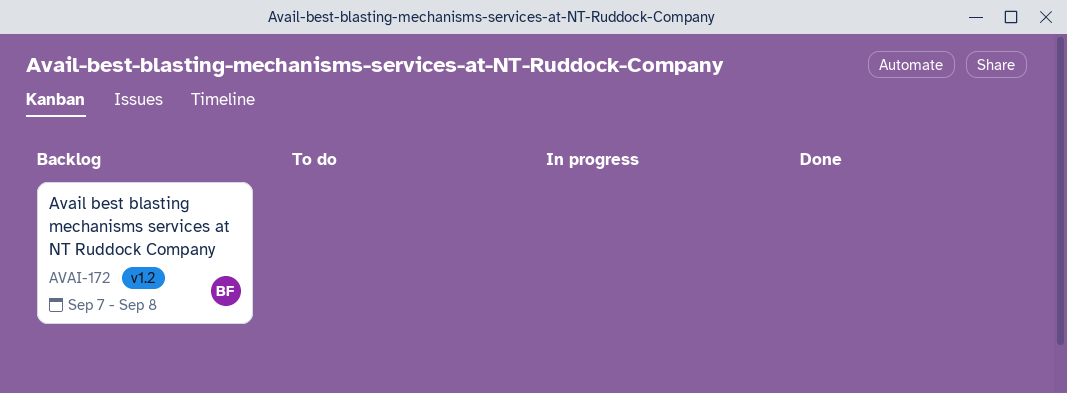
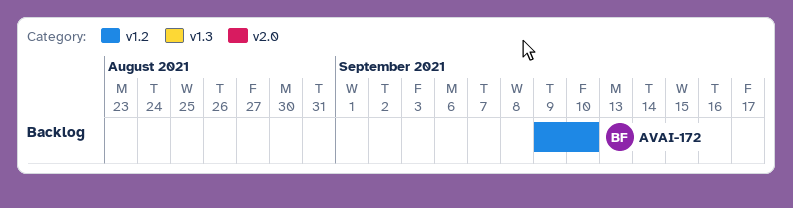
AVAI-172, start: Sep 7 -> Sep 9
AVAI-172, due: Sep 8 -> Sep 10

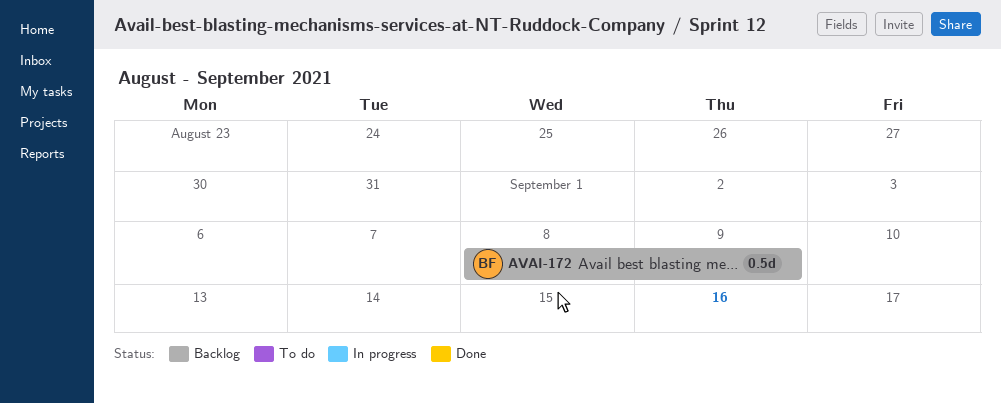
AVAI-172, start: Sep 9 -> Sep 8
AVAI-172, due: Sep 10 -> Sep 9

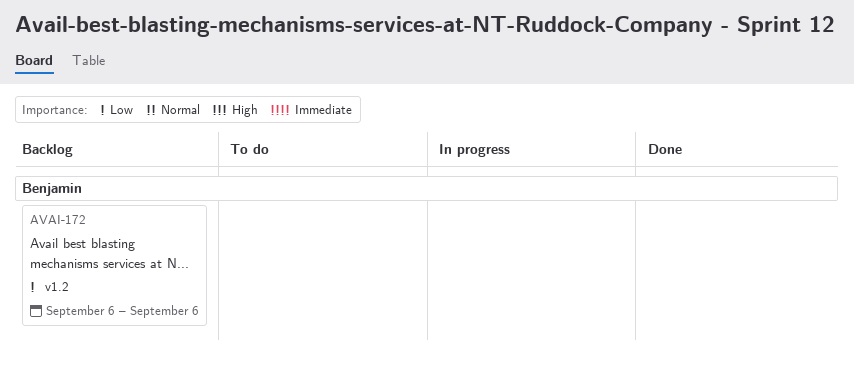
AVAI-172, start: Sep 8 -> Sep 6
AVAI-172, due: Sep 9 -> Sep 6

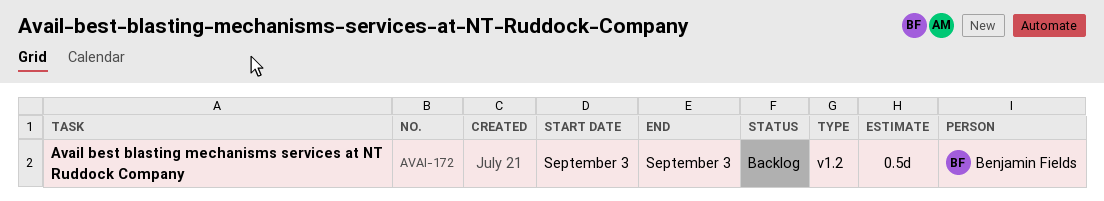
AVAI-172, start: Sep 6 -> Sep 3
AVAI-172, due: Sep 6 -> Sep 3

